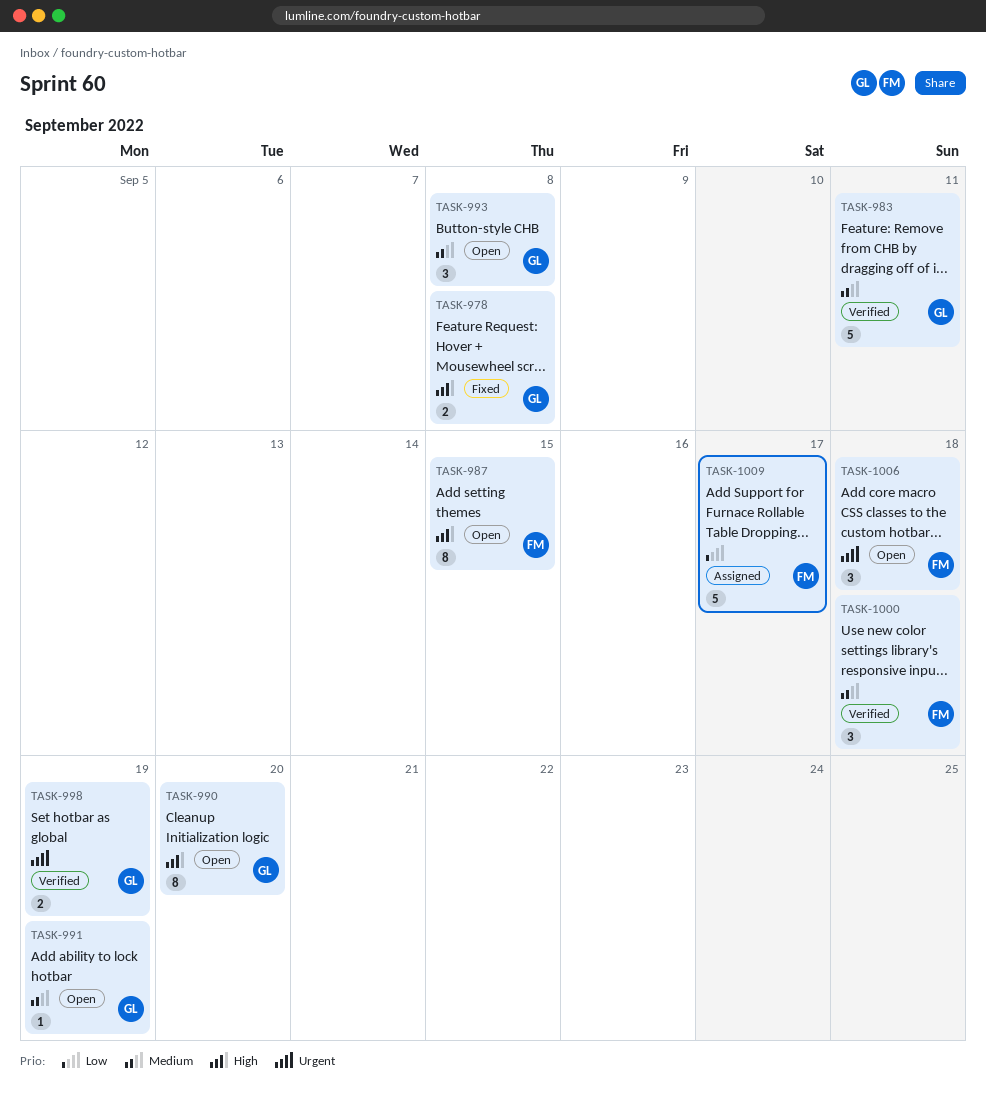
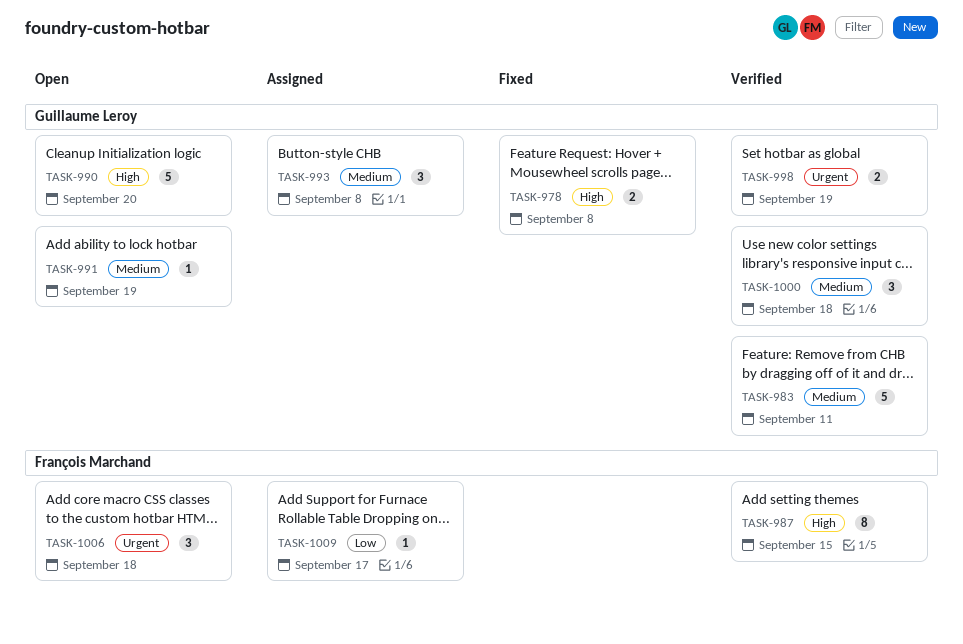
TASK-987, status: Open -> Verified
TASK-990, estimate: 8 -> 5
TASK-993, status: Open -> Assigned
TASK-1000, owner: François Marchand -> Guillaume Leroy
TASK-1009, estimate: 5 -> 1

